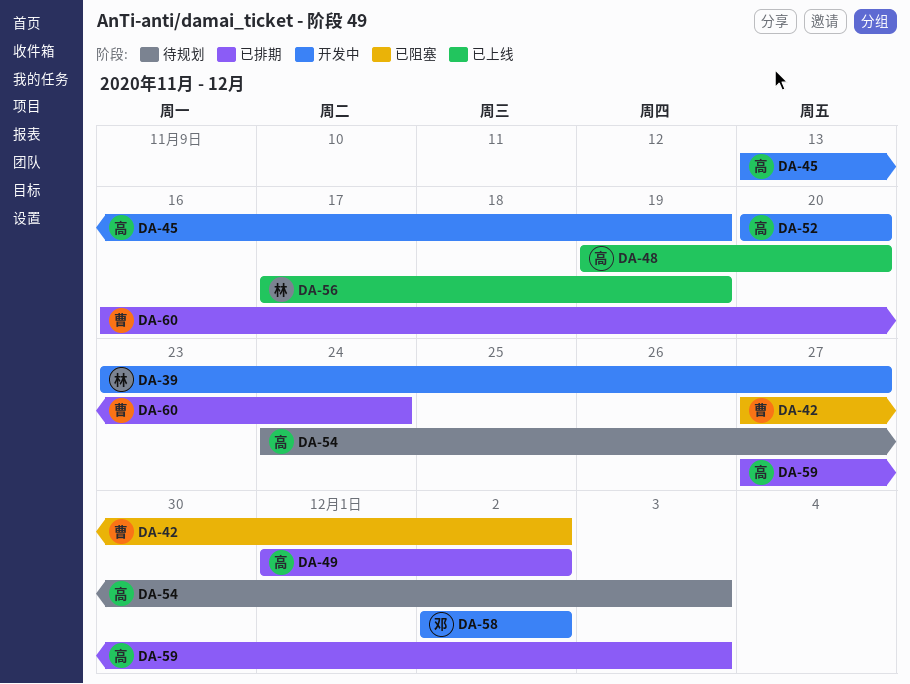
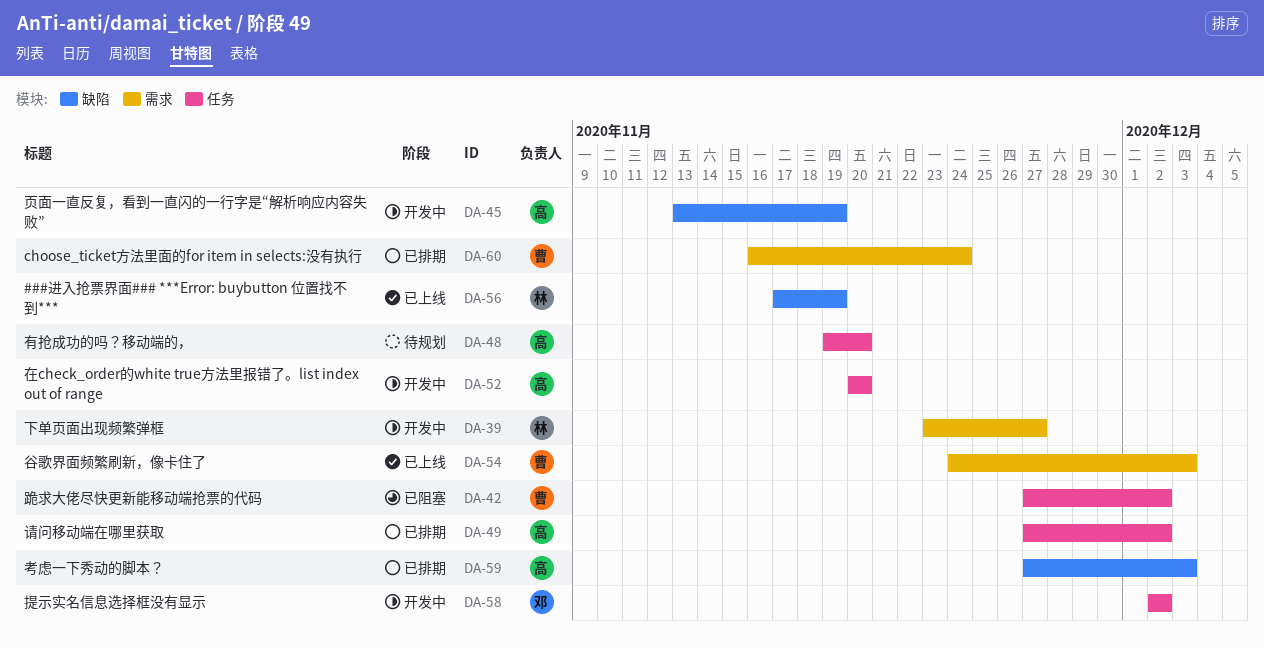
DA-48, status: 已上线 -> 待规划
DA-49, start: Dec 1 -> Nov 27
DA-54, status: 待规划 -> 已上线
DA-54, owner: 高 -> 曹

